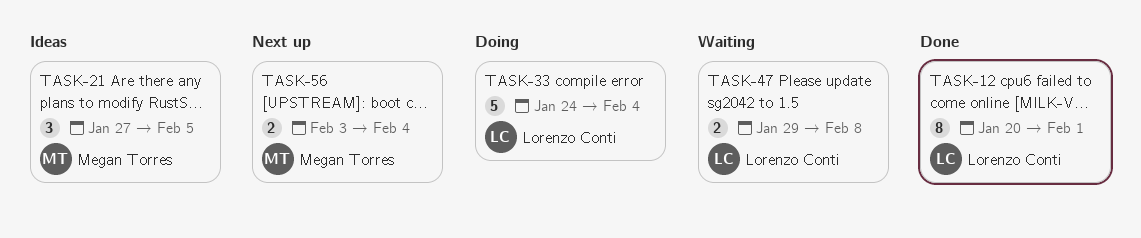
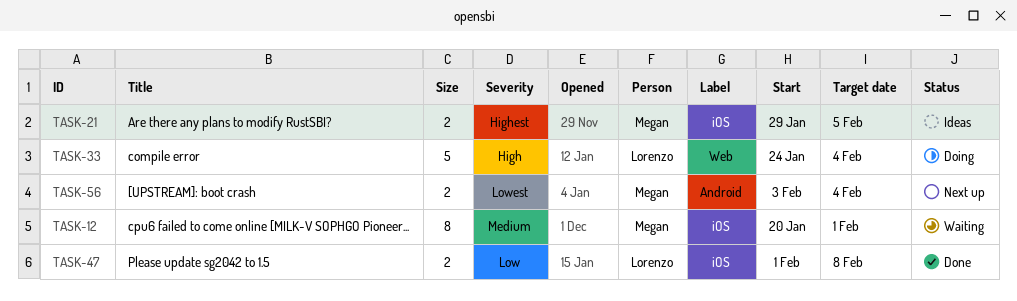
TASK-12, status: Done -> Waiting
TASK-12, owner: Lorenzo Conti -> Megan Torres
TASK-21, estimate: 3 -> 2
TASK-21, start: Jan 27 -> Jan 29
TASK-47, status: Waiting -> Done
TASK-47, start: Jan 29 -> Feb 1

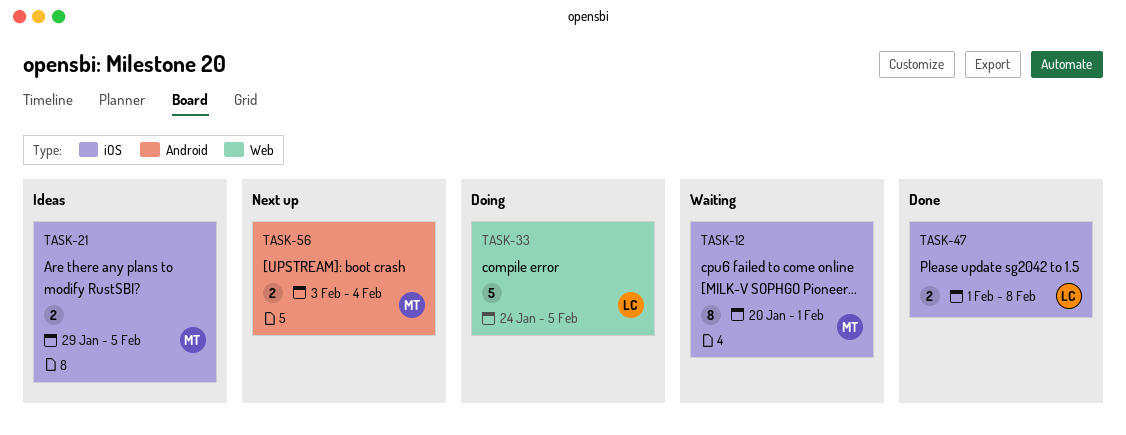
TASK-33, due: Feb 4 -> Feb 5

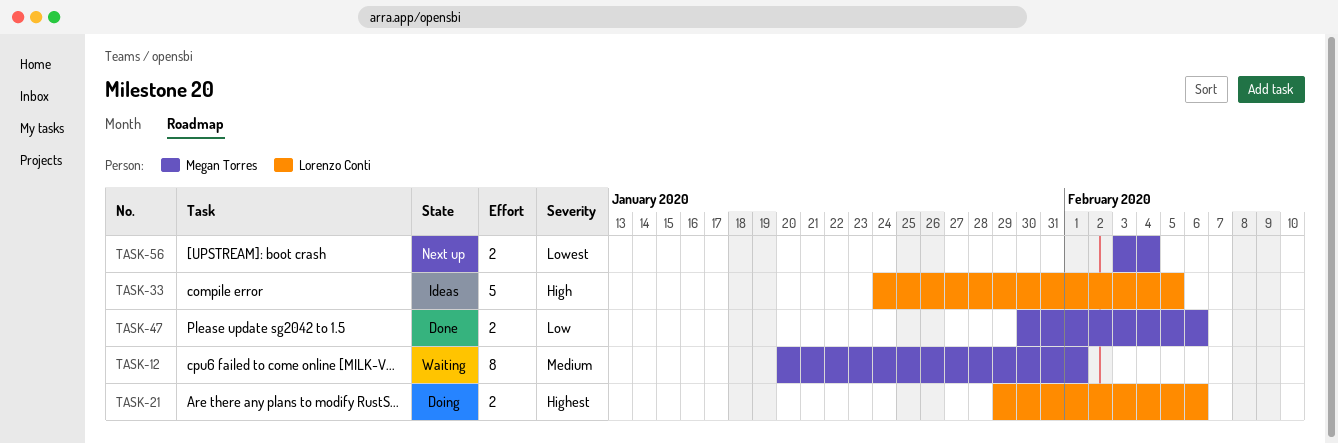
TASK-21, status: Ideas -> Doing
TASK-21, owner: Megan Torres -> Lorenzo Conti
TASK-21, due: Feb 5 -> Feb 6
TASK-33, status: Doing -> Ideas
TASK-47, owner: Lorenzo Conti -> Megan Torres
TASK-47, start: Feb 1 -> Jan 30
TASK-47, due: Feb 8 -> Feb 6

